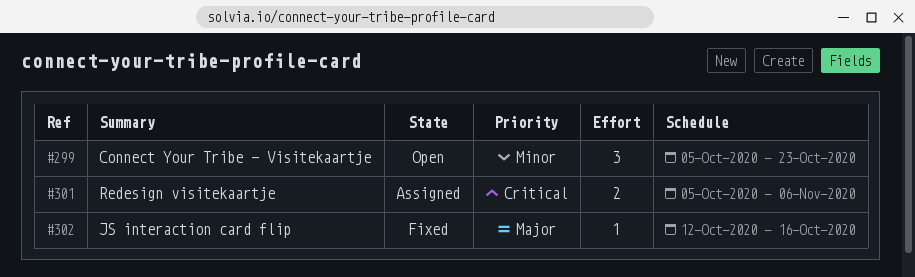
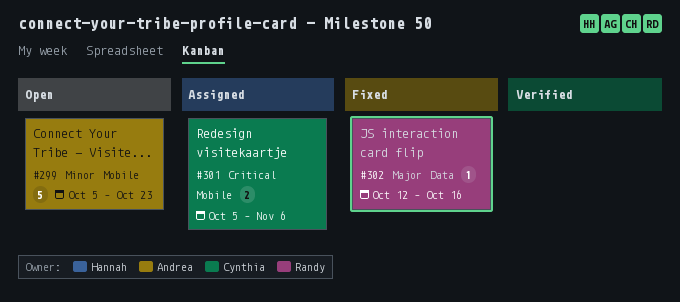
#299, estimate: 3 -> 5

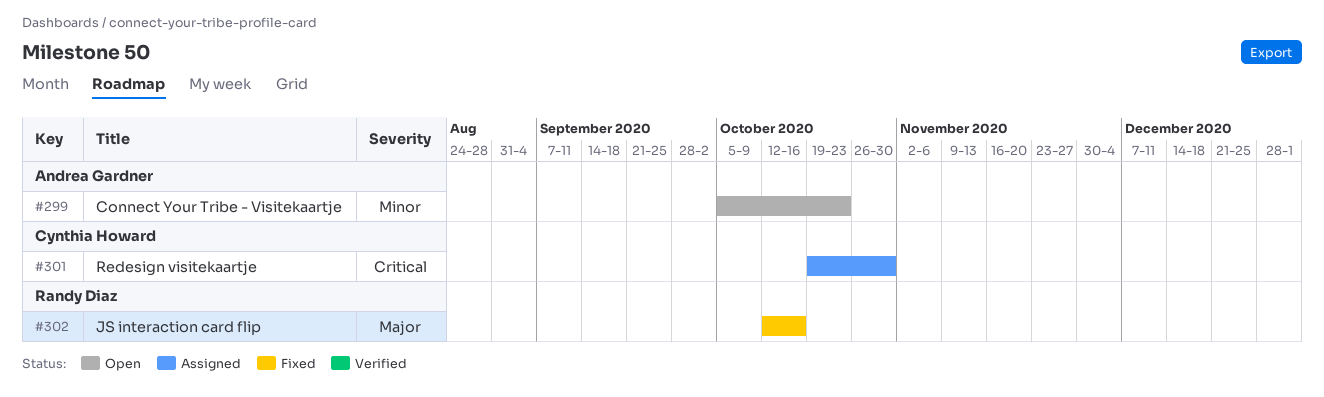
#301, start: Oct 5 -> Oct 19
#301, due: Nov 6 -> Oct 30

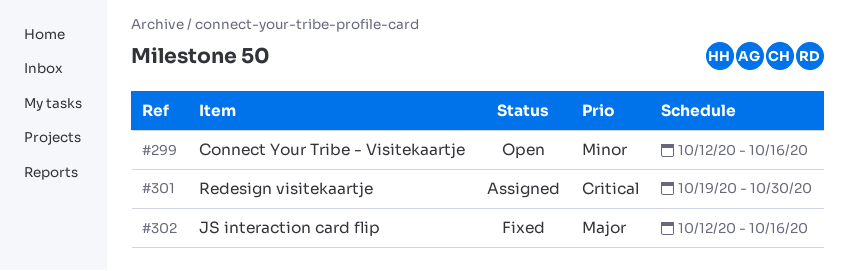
#299, start: Oct 5 -> Oct 12
#299, due: Oct 23 -> Oct 16

